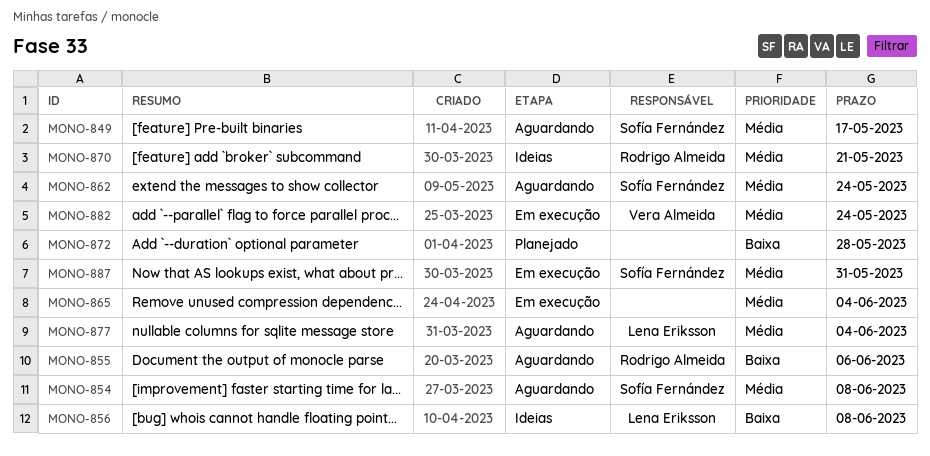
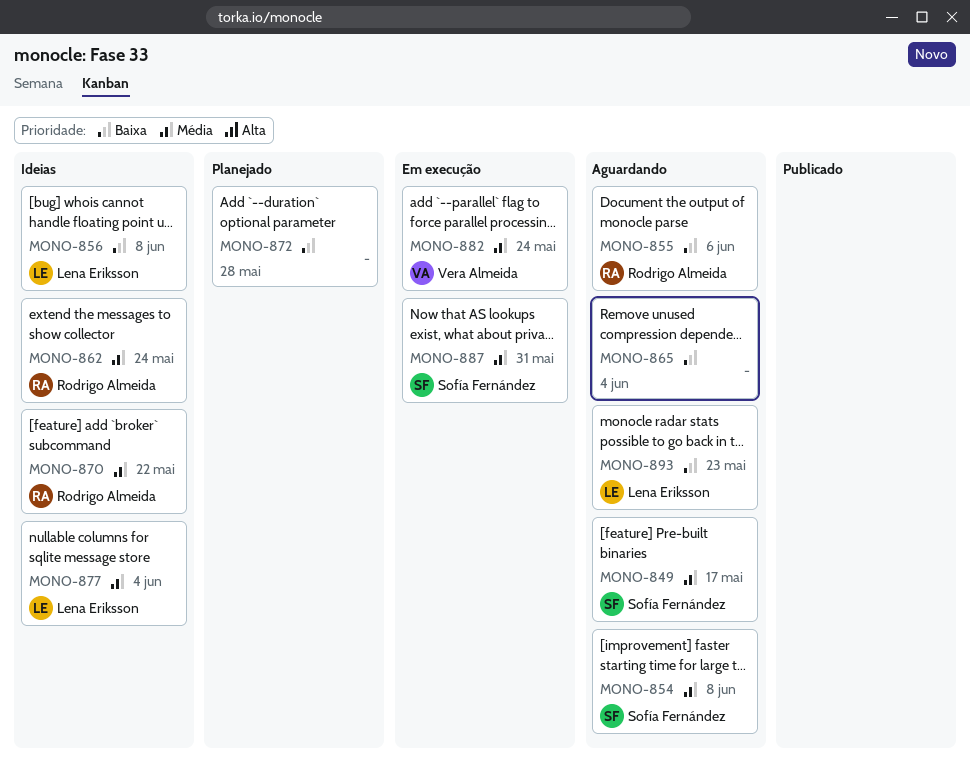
MONO-862, status: Aguardando -> Ideias
MONO-862, owner: Sofía Fernández -> Rodrigo Almeida
MONO-865, status: Em execução -> Aguardando
MONO-865, priority: Média -> Baixa
MONO-870, due: May 21 -> May 22
MONO-877, status: Aguardando -> Ideias
MONO-893: none -> present

